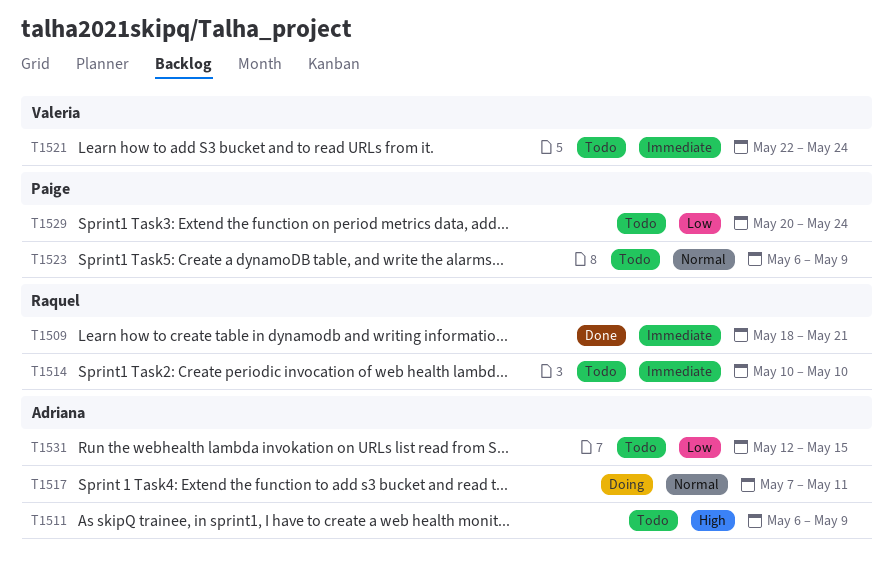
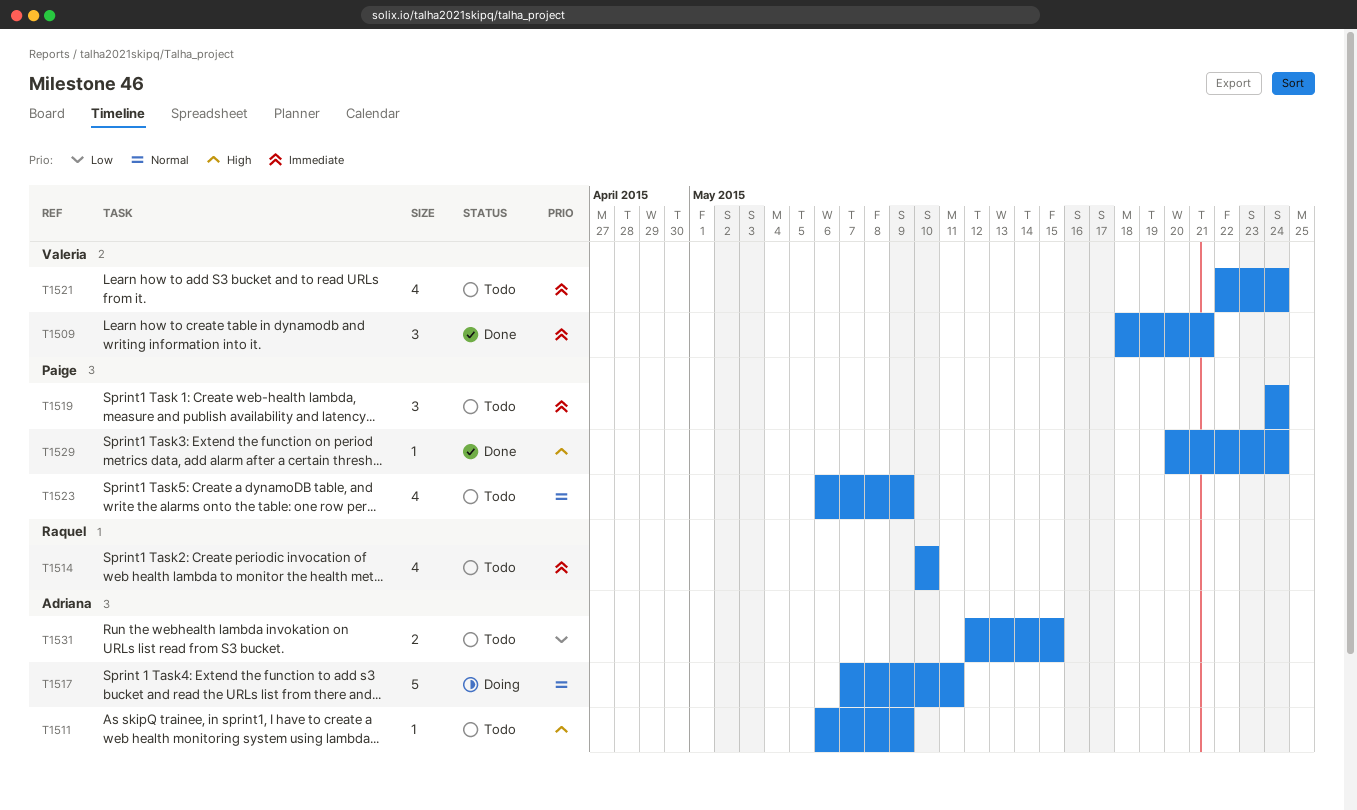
T1509, owner: Raquel -> Valeria
T1519: none -> present
T1529, status: Todo -> Done
T1529, priority: Low -> High

